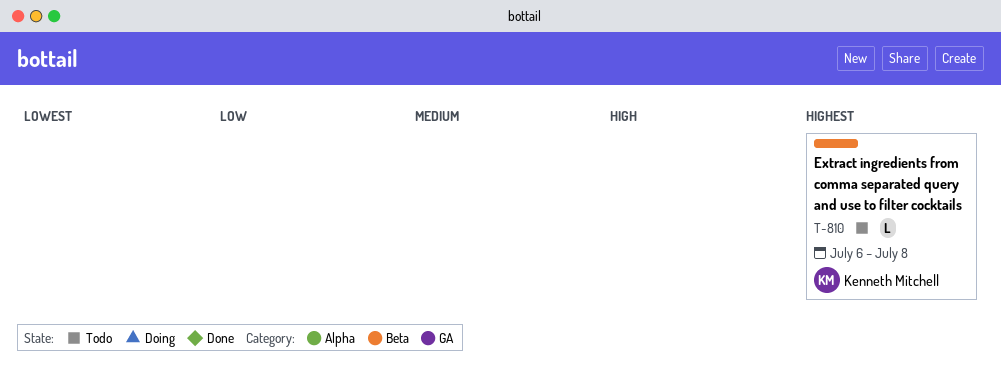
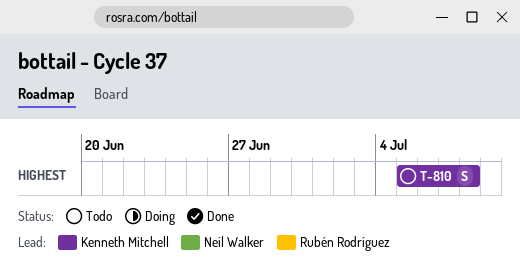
T-810, estimate: L -> S
T-810, start: Jul 6 -> Jul 5

